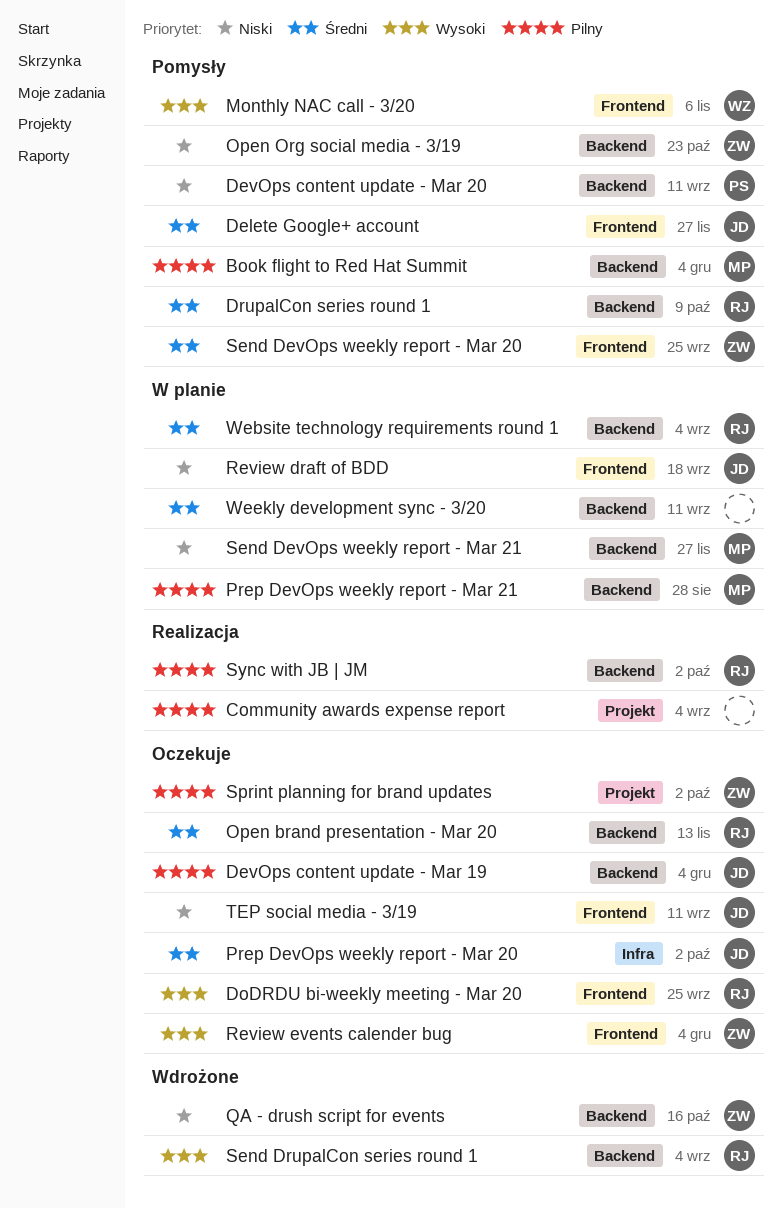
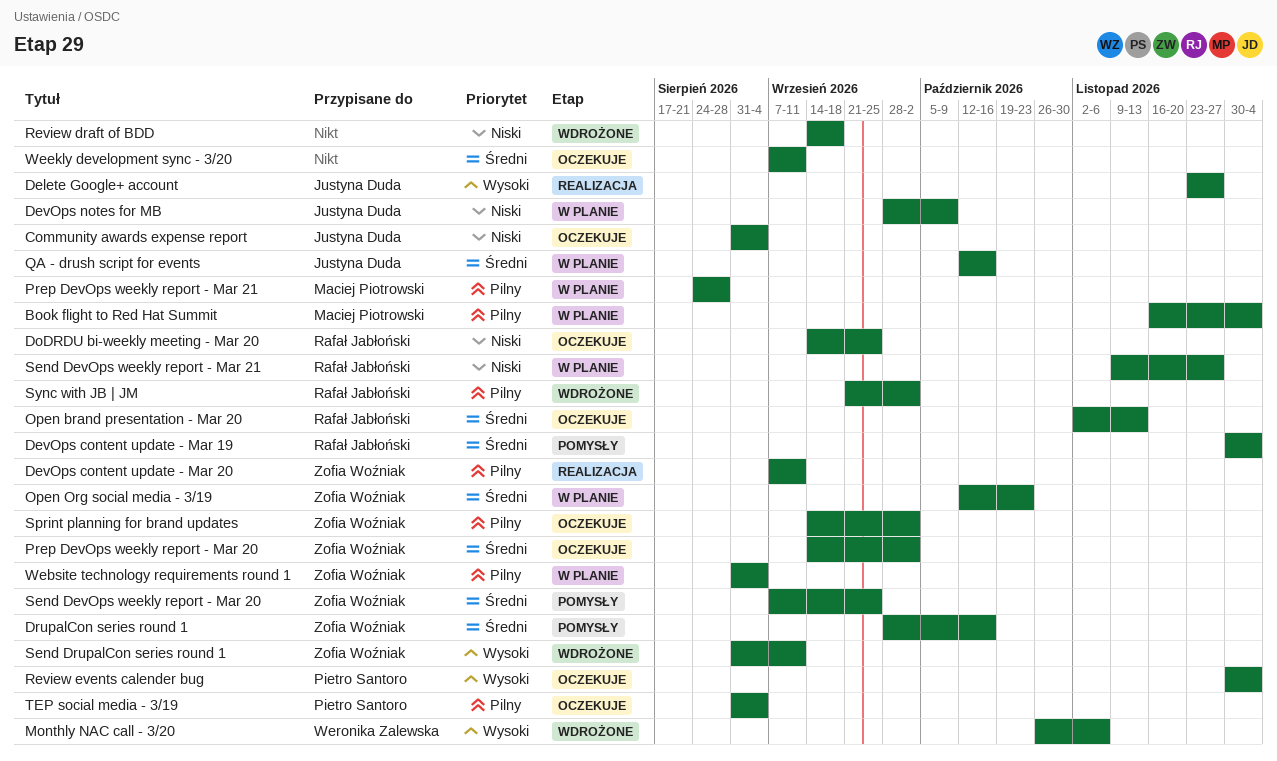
Book flight to Red Hat Summit, status: Pomysły -> W planie
Community awards expense report, status: Realizacja -> Oczekuje
Community awards expense report, owner: none -> Justyna Duda
Community awards expense report, priority: Pilny -> Niski
Delete Google+ account, status: Pomysły -> Realizacja
Delete Google+ account, priority: Średni -> Wysoki
DevOps content update - Mar 19, status: Oczekuje -> Pomysły
DevOps content update - Mar 19, owner: Justyna Duda -> Rafał Jabłoński
DevOps content update - Mar 19, priority: Pilny -> Średni
DevOps content update - Mar 20, status: Pomysły -> Realizacja
DevOps content update - Mar 20, owner: Pietro Santoro -> Zofia Woźniak
DevOps content update - Mar 20, priority: Niski -> Pilny
DevOps notes for MB: none -> present
DoDRDU bi-weekly meeting - Mar 20, priority: Wysoki -> Niski
DrupalCon series round 1, owner: Rafał Jabłoński -> Zofia Woźniak
DrupalCon series round 1, due: Oct 9 -> Oct 16
Monthly NAC call - 3/20, status: Pomysły -> Wdrożone
Open Org social media - 3/19, status: Pomysły -> W planie
Open Org social media - 3/19, priority: Niski -> Średni
Prep DevOps weekly report - Mar 20, owner: Justyna Duda -> Zofia Woźniak
QA - drush script for events, status: Wdrożone -> W planie
QA - drush script for events, owner: Zofia Woźniak -> Justyna Duda
QA - drush script for events, priority: Niski -> Średni
Review draft of BDD, status: W planie -> Wdrożone
Review draft of BDD, owner: Justyna Duda -> none
Review events calender bug, owner: Zofia Woźniak -> Pietro Santoro
Send DevOps weekly report - Mar 21, owner: Maciej Piotrowski -> Rafał Jabłoński
Send DrupalCon series round 1, owner: Rafał Jabłoński -> Zofia Woźniak
Send DrupalCon series round 1, due: Sep 4 -> Sep 11
Sync with JB | JM, status: Realizacja -> Wdrożone
TEP social media - 3/19, owner: Justyna Duda -> Pietro Santoro
TEP social media - 3/19, priority: Niski -> Pilny
TEP social media - 3/19, due: Sep 11 -> Sep 4
Website technology requirements round 1, owner: Rafał Jabłoński -> Zofia Woźniak
Website technology requirements round 1, priority: Średni -> Pilny
Weekly development sync - 3/20, status: W planie -> Oczekuje

